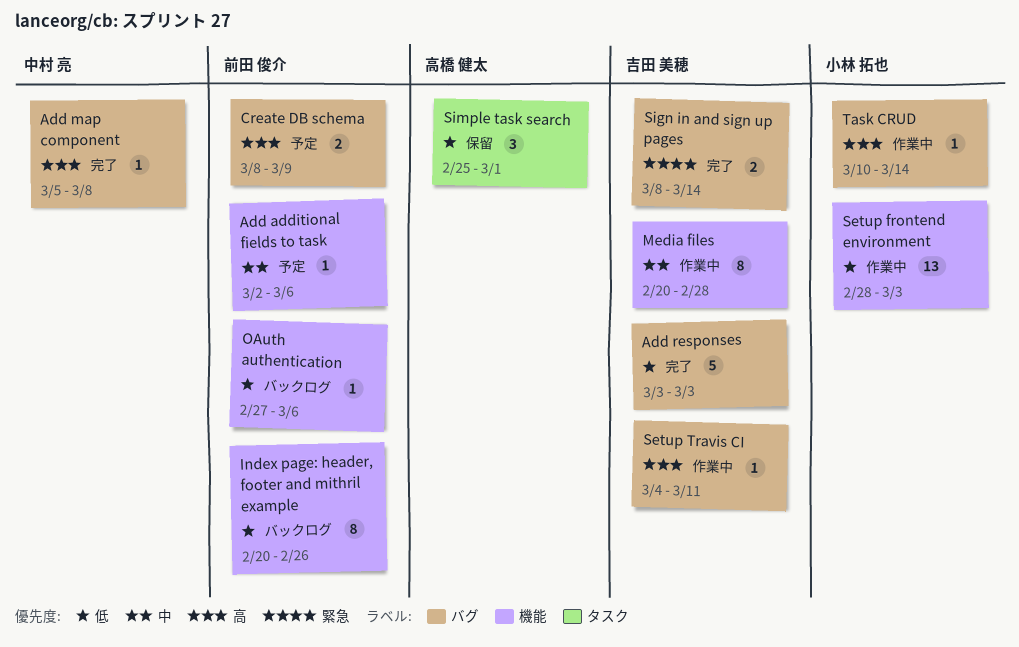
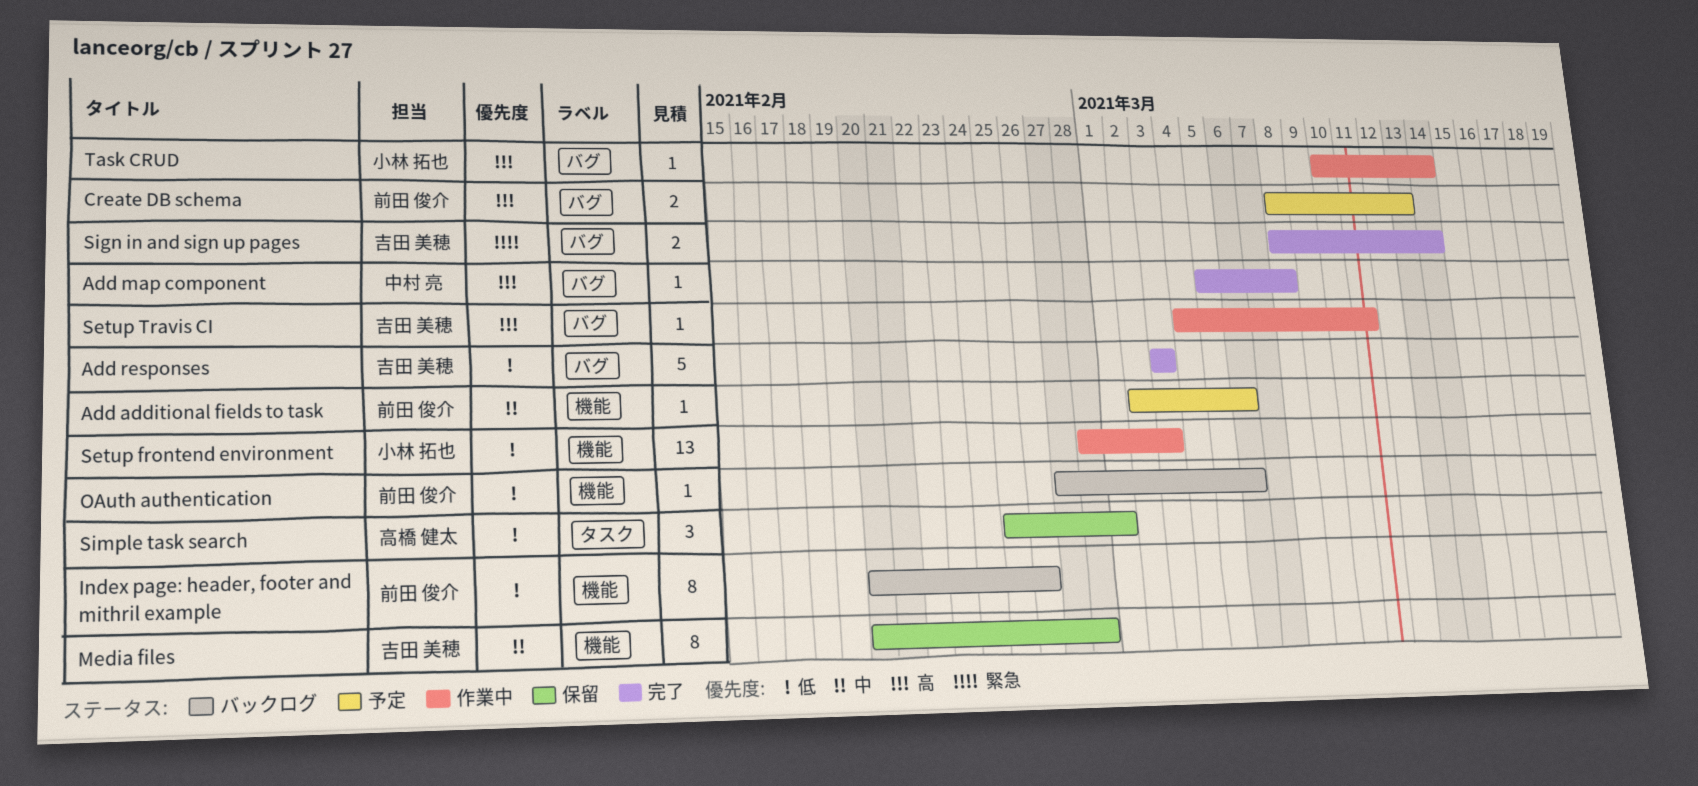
Create DB schema, due: Mar 9 -> Mar 13
Media files, status: 作業中 -> 保留

